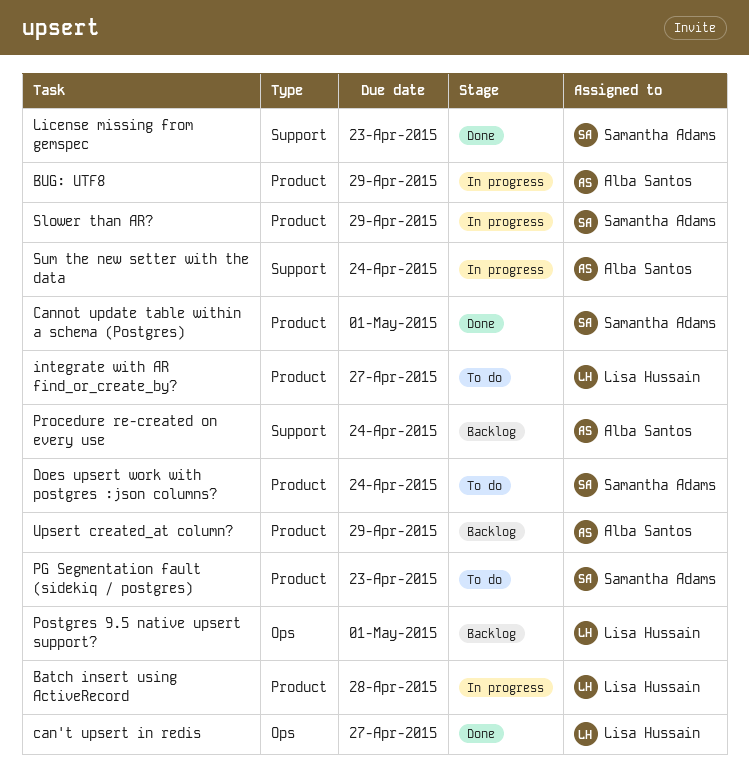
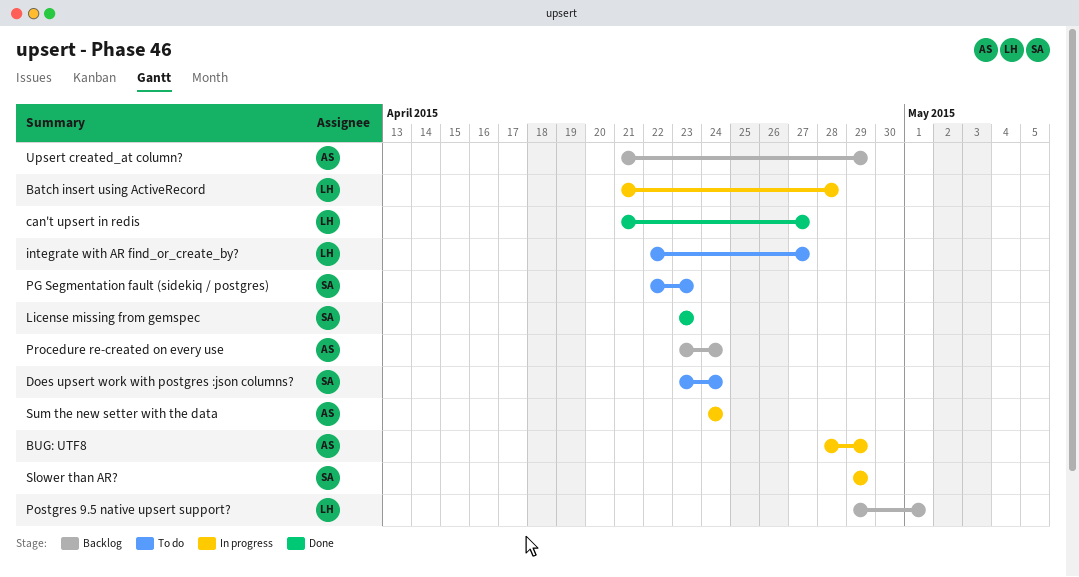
Cannot update table within a schema (Postgres): present -> none

